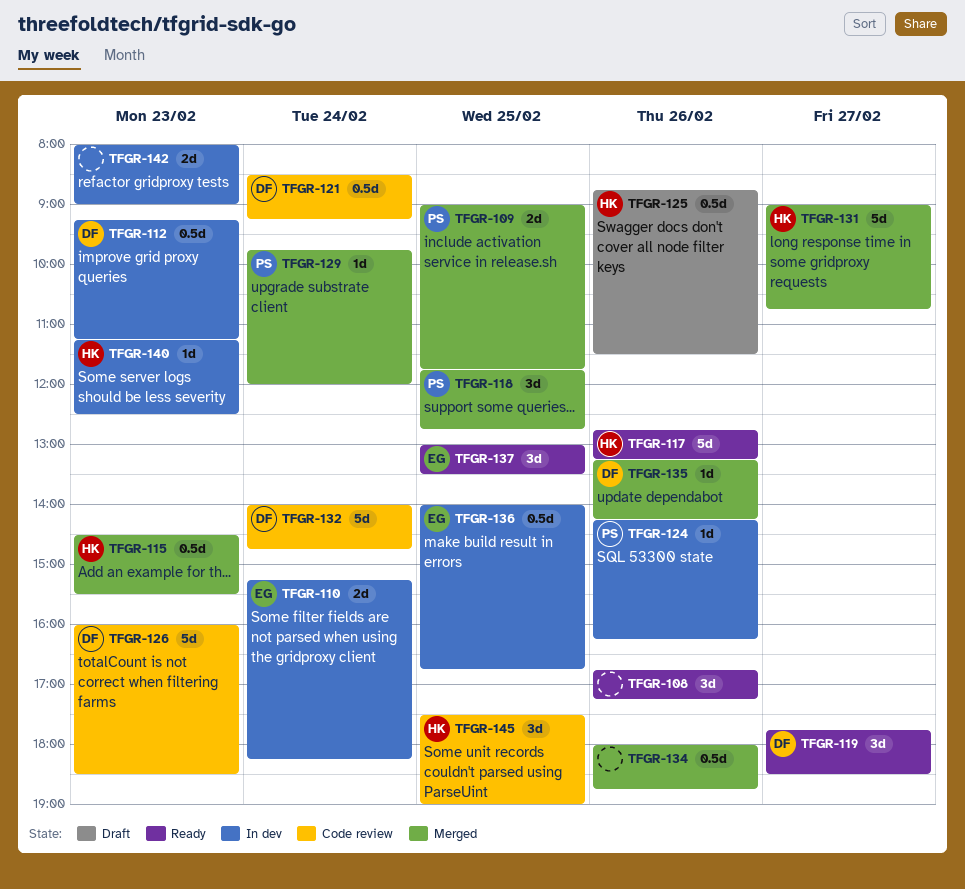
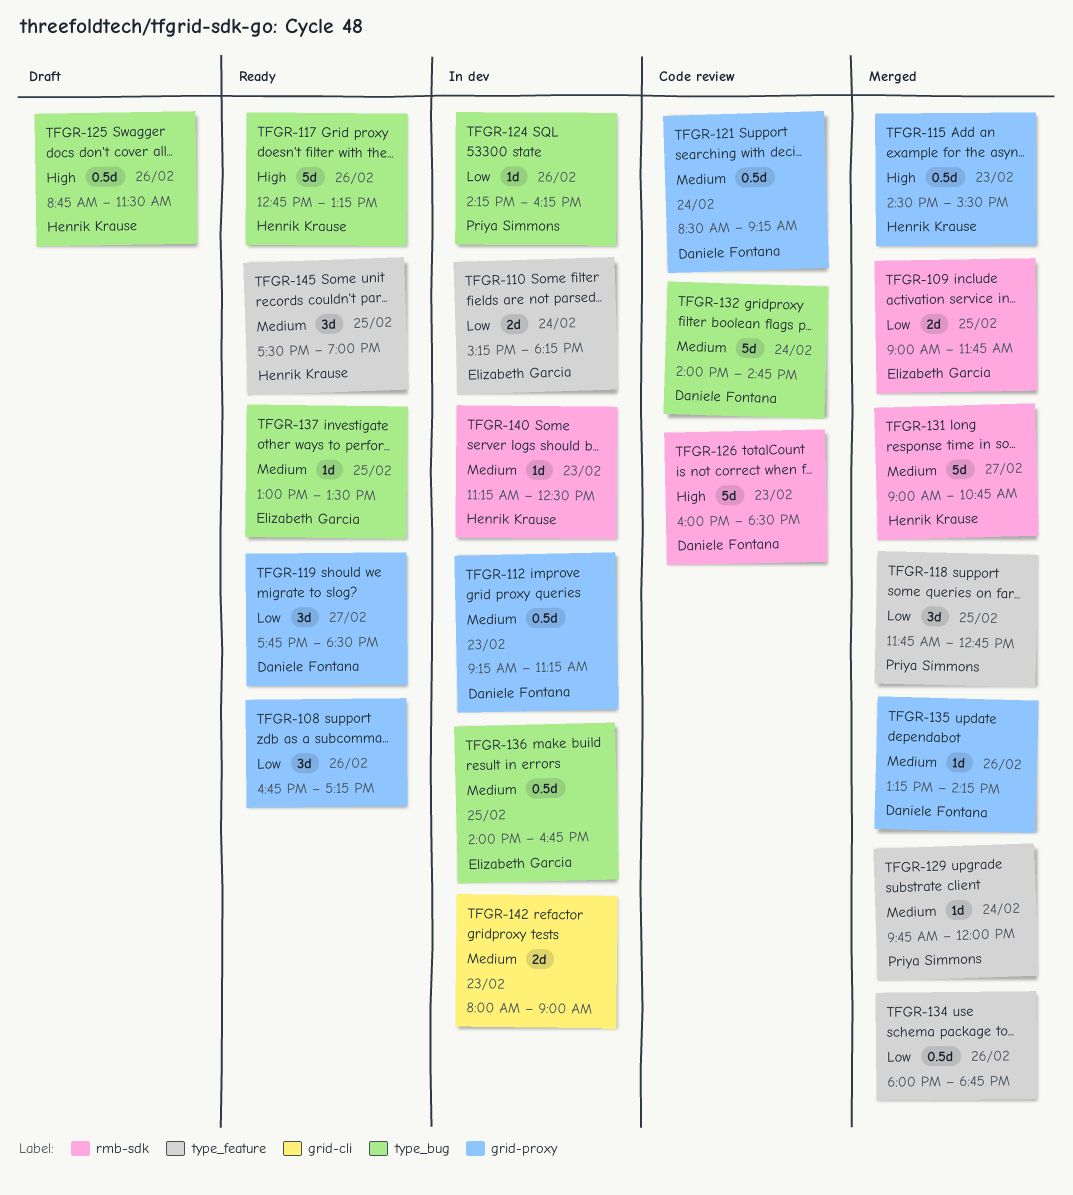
TFGR-109, owner: Priya Simmons -> Elizabeth Garcia
TFGR-137, estimate: 3d -> 1d
TFGR-145, status: Code review -> Ready

